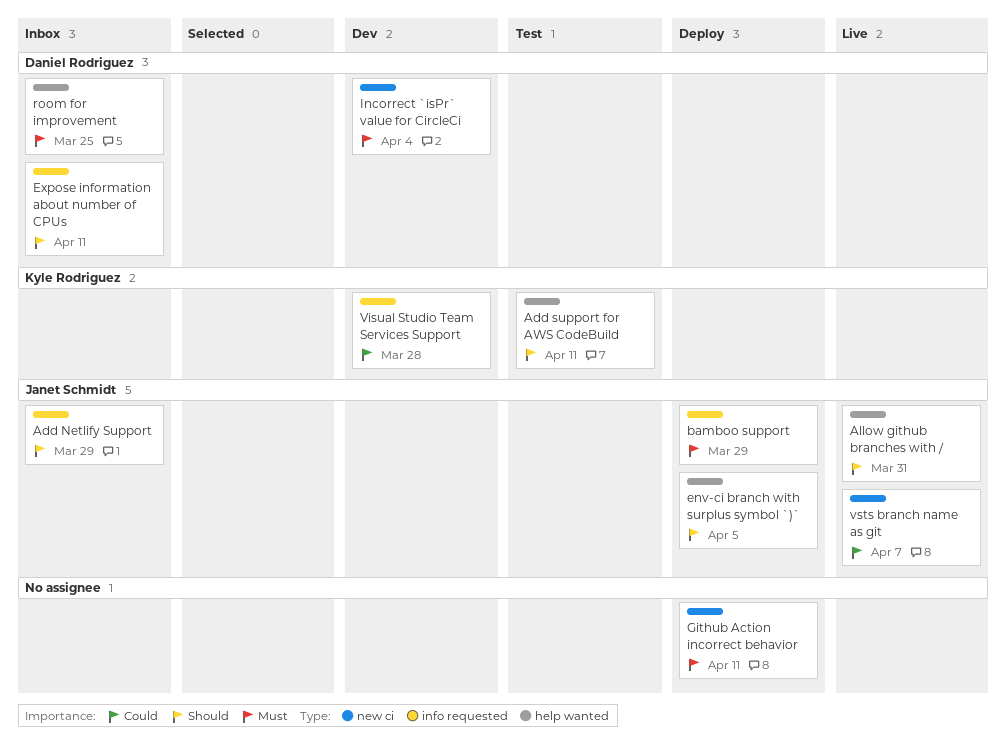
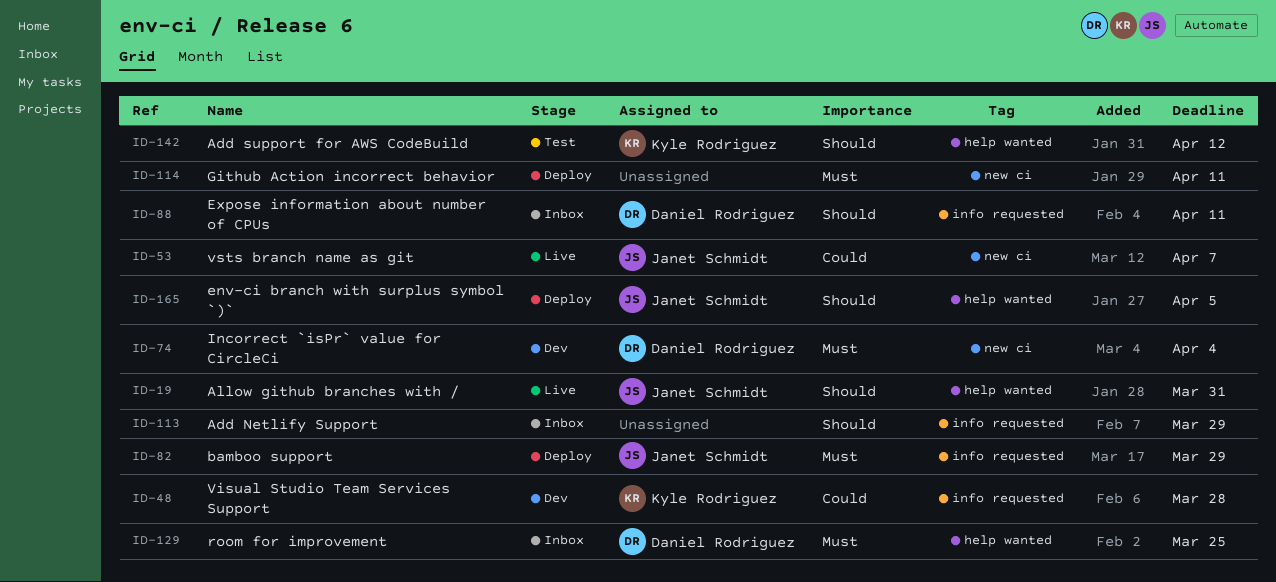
Add Netlify Support, owner: Janet Schmidt -> none
Add support for AWS CodeBuild, due: Apr 11 -> Apr 12

